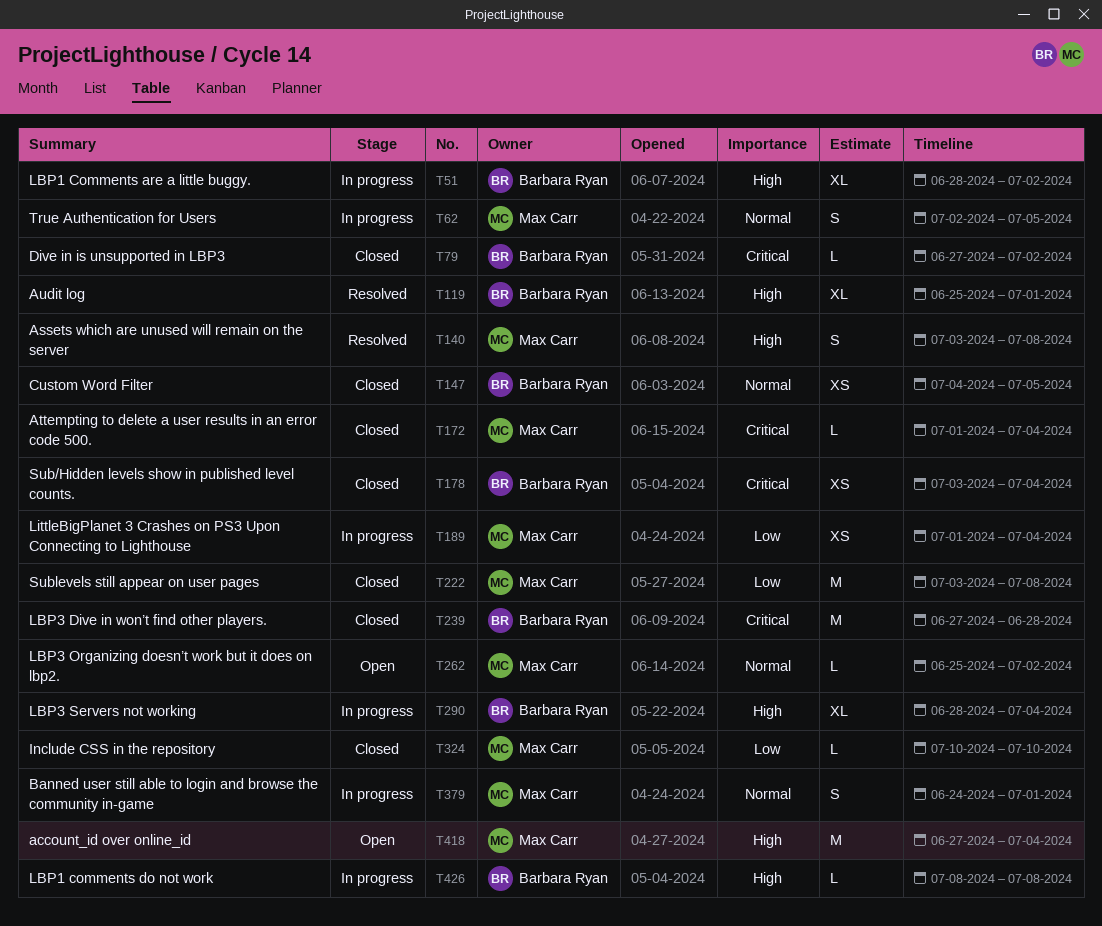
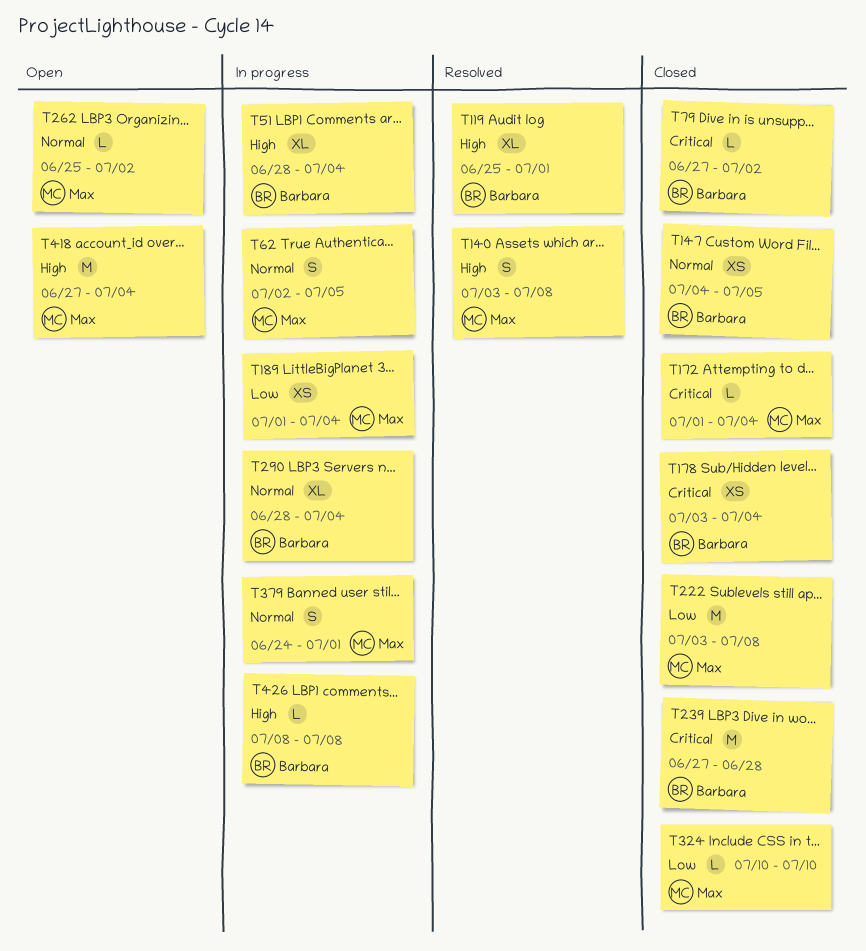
T51, due: Jul 2 -> Jul 4
T290, priority: High -> Normal

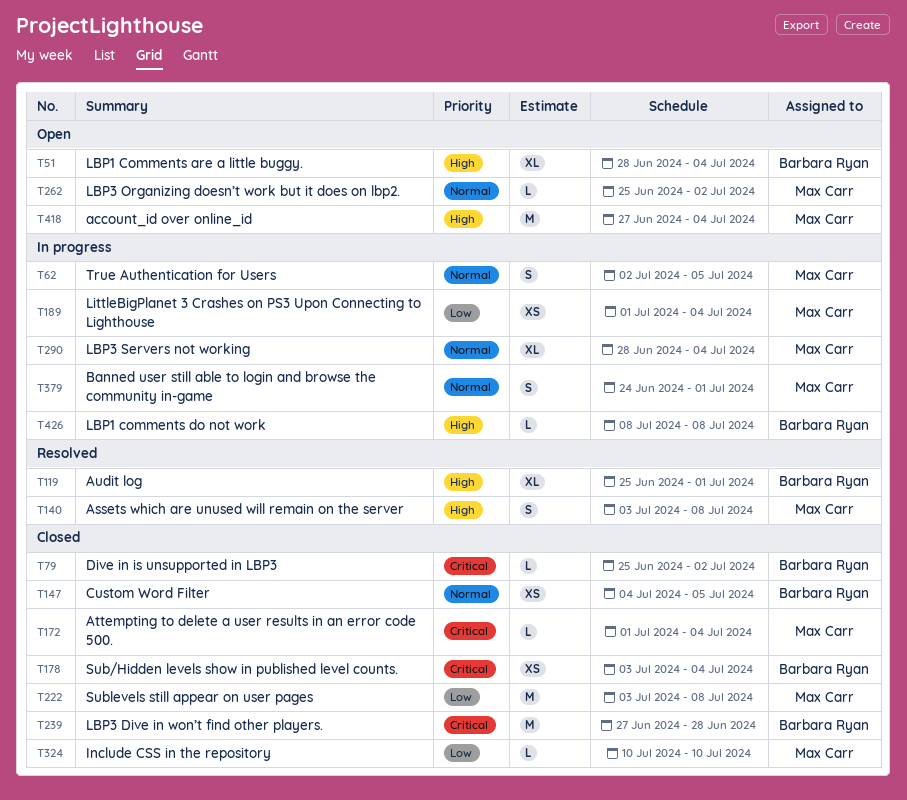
T51, status: In progress -> Open
T79, start: Jun 27 -> Jun 25
T290, owner: Barbara Ryan -> Max Carr

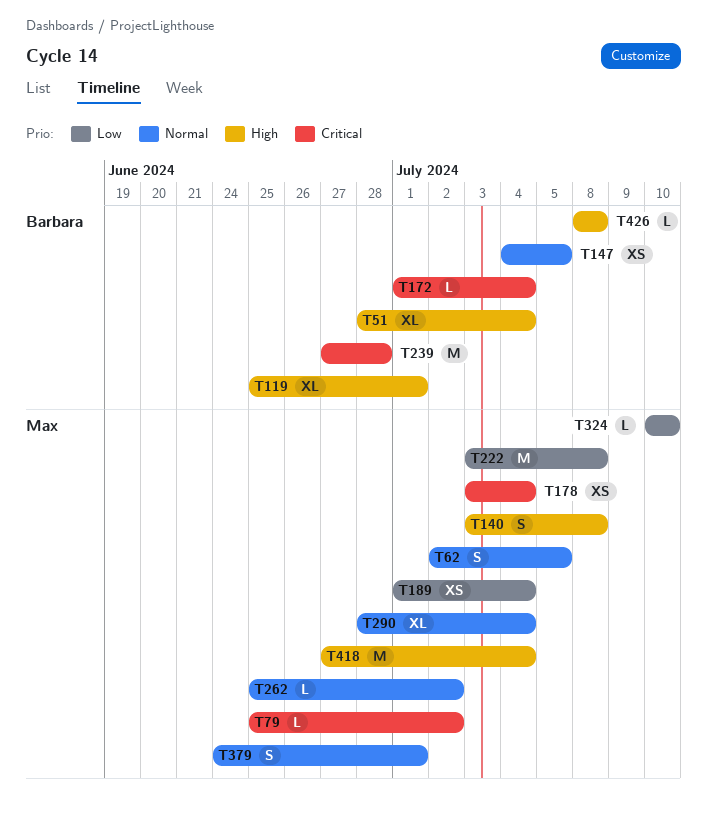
T79, owner: Barbara Ryan -> Max Carr
T172, owner: Max Carr -> Barbara Ryan
T178, owner: Barbara Ryan -> Max Carr

